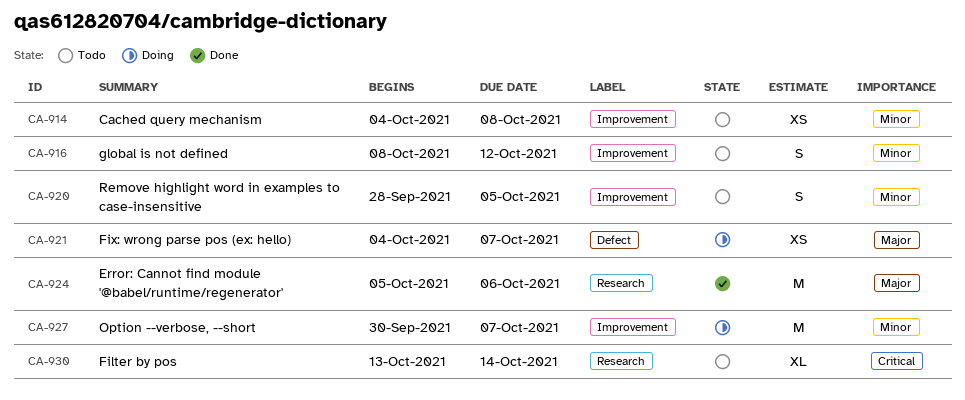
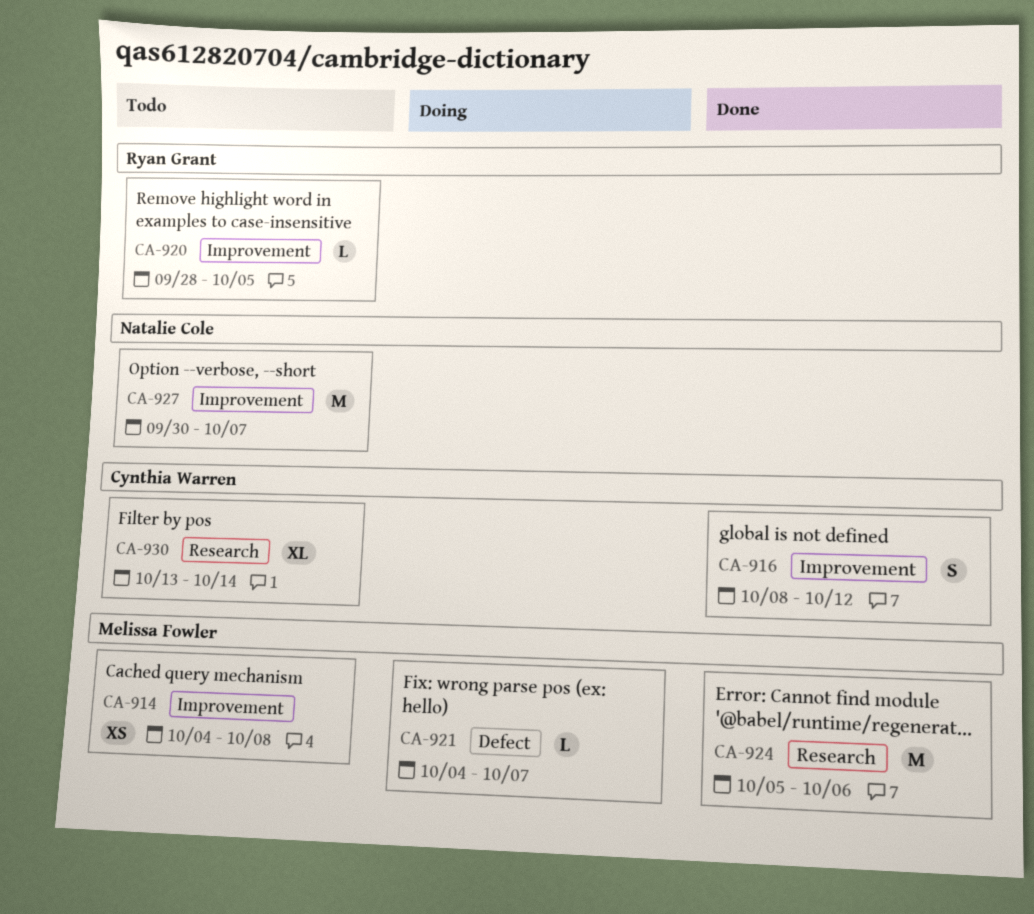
CA-916, status: Todo -> Done
CA-920, estimate: S -> L
CA-921, estimate: XS -> L
CA-927, status: Doing -> Todo

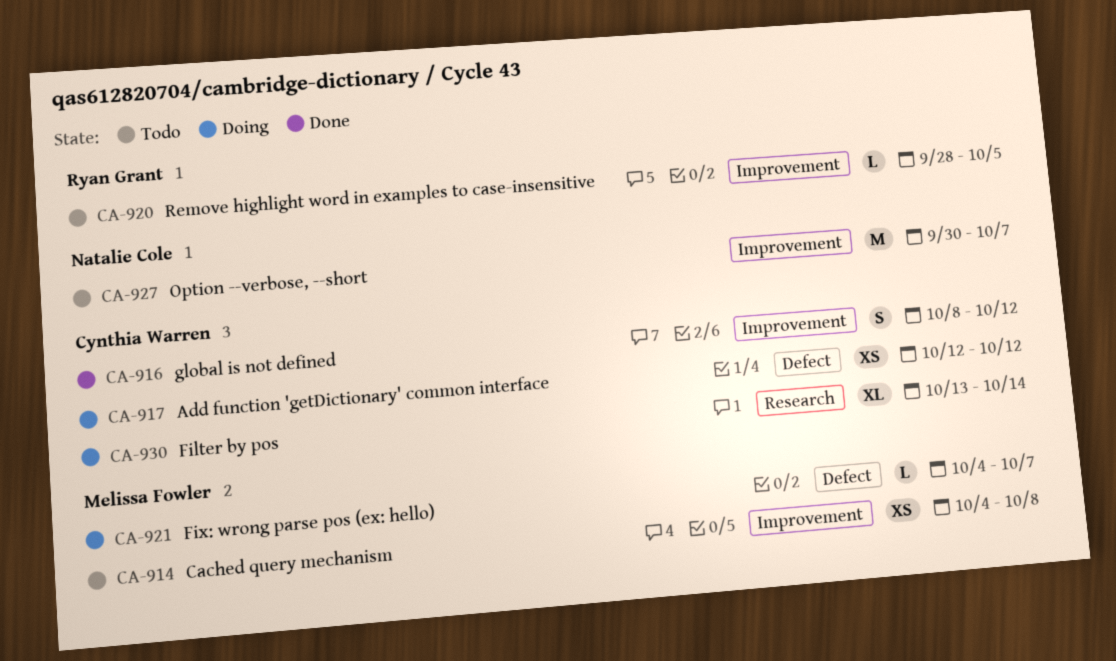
CA-917: none -> present
CA-924: present -> none
CA-930, status: Todo -> Doing

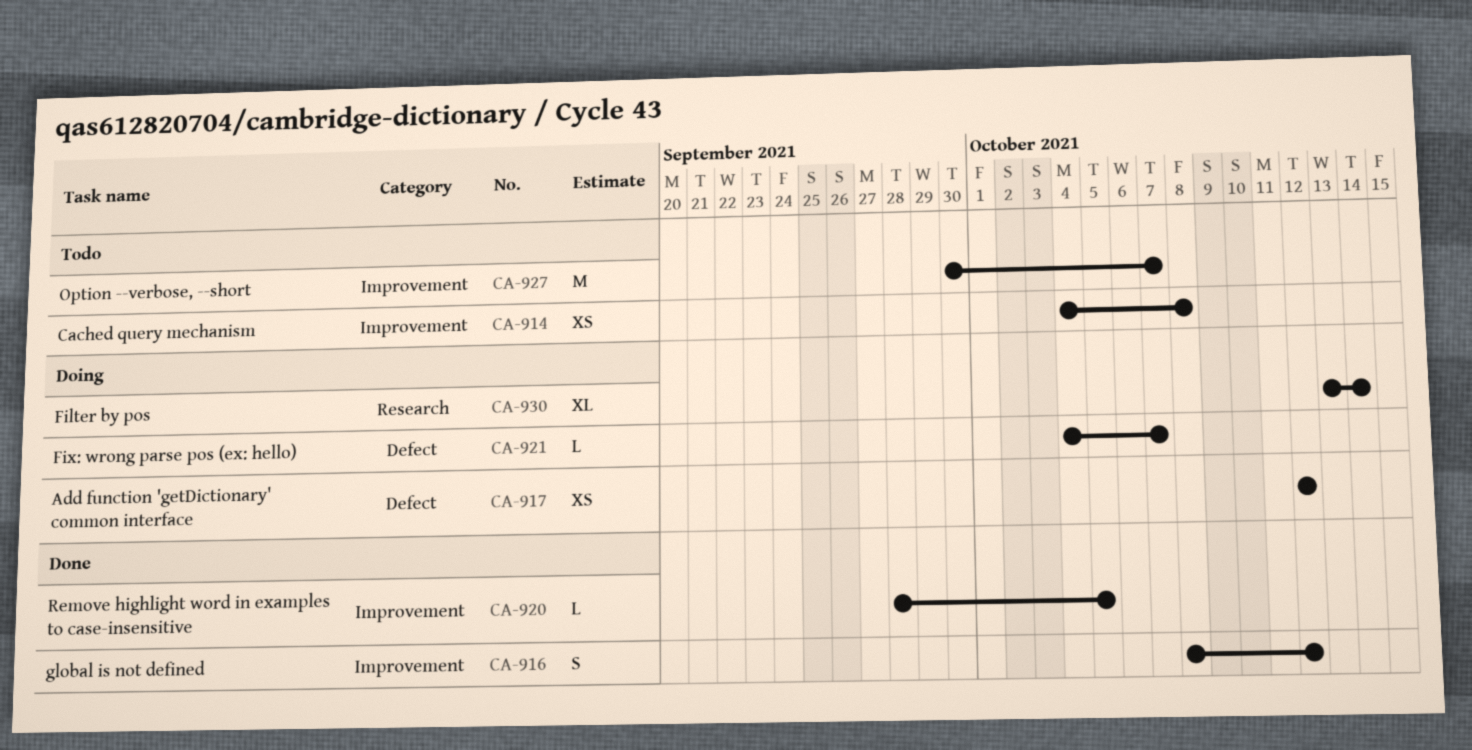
CA-920, status: Todo -> Done

